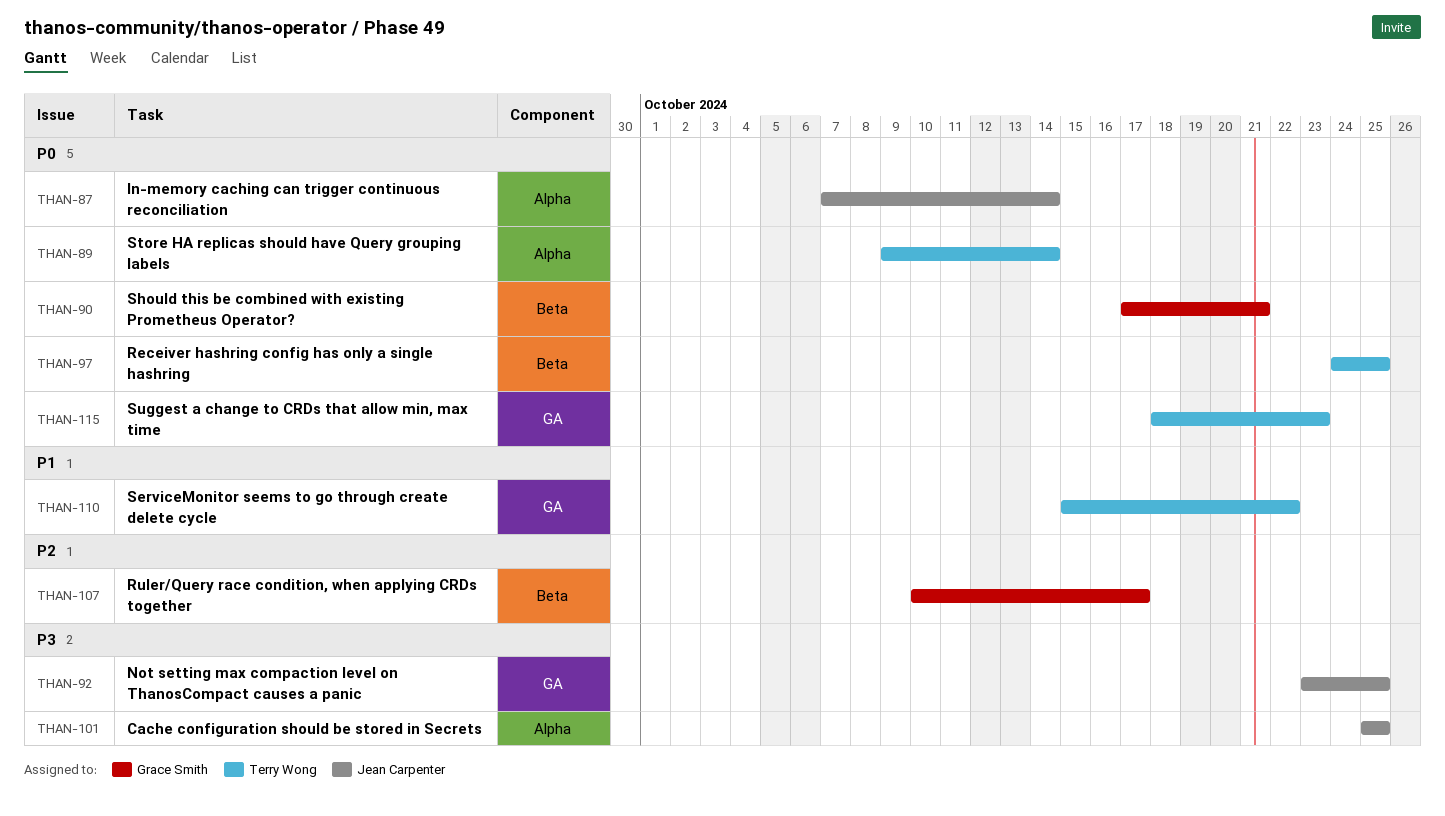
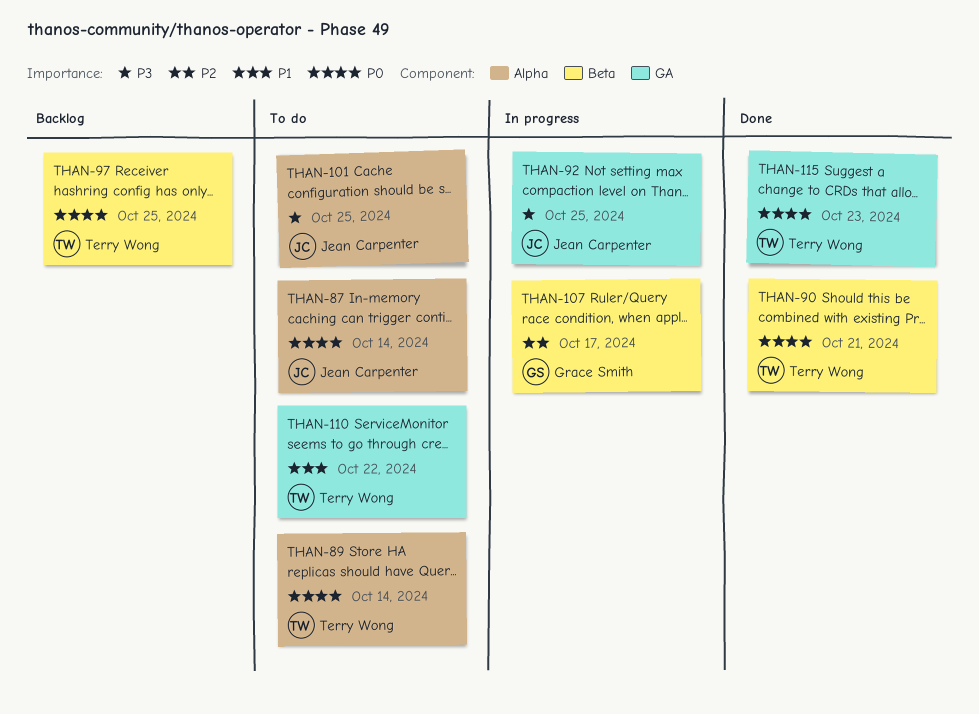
THAN-90, owner: Grace Smith -> Terry Wong

